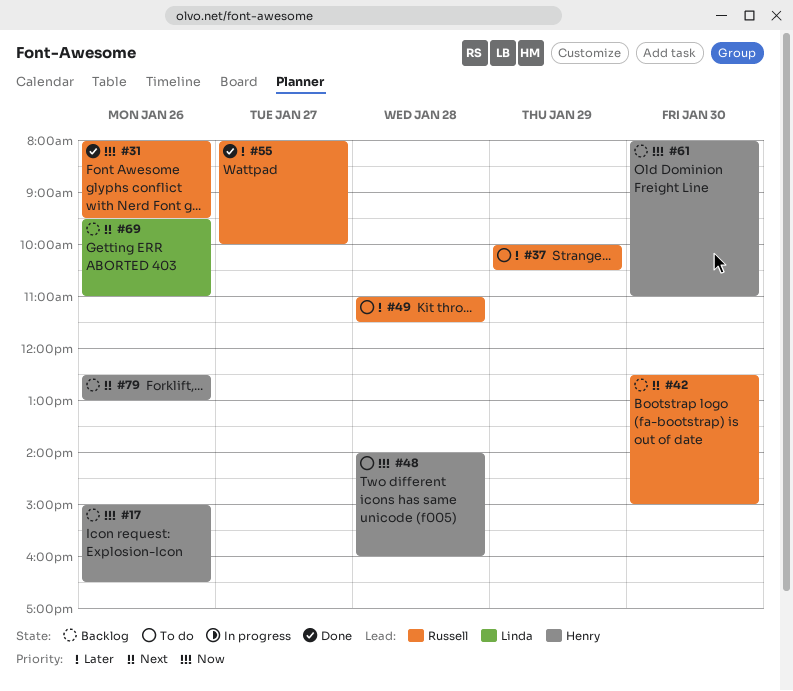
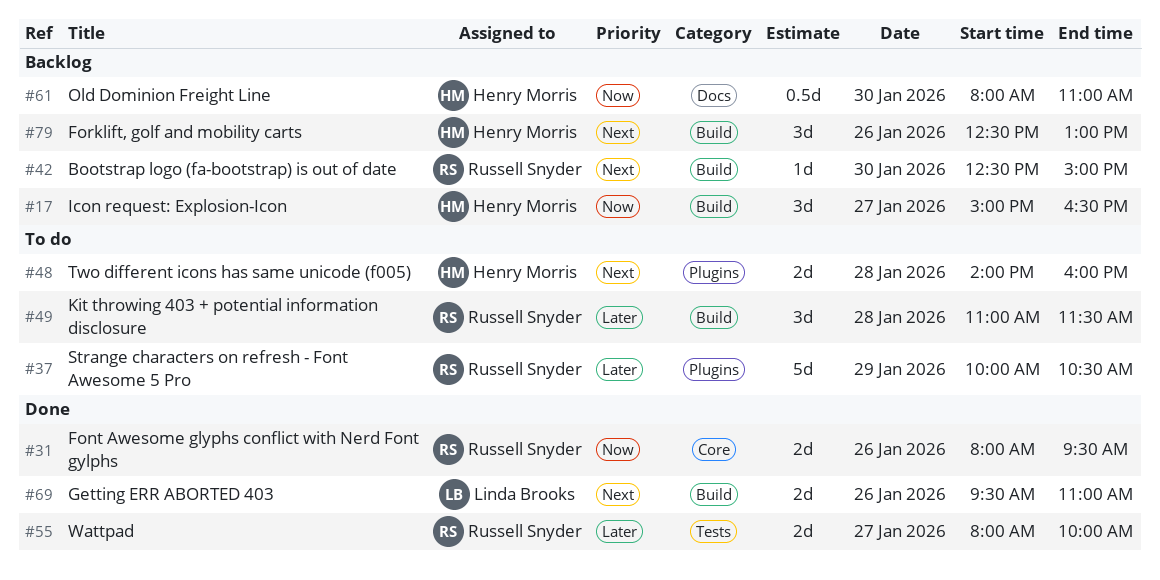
#17, day: Jan 26 -> Jan 27
#48, priority: Now -> Next
#69, status: Backlog -> Done

